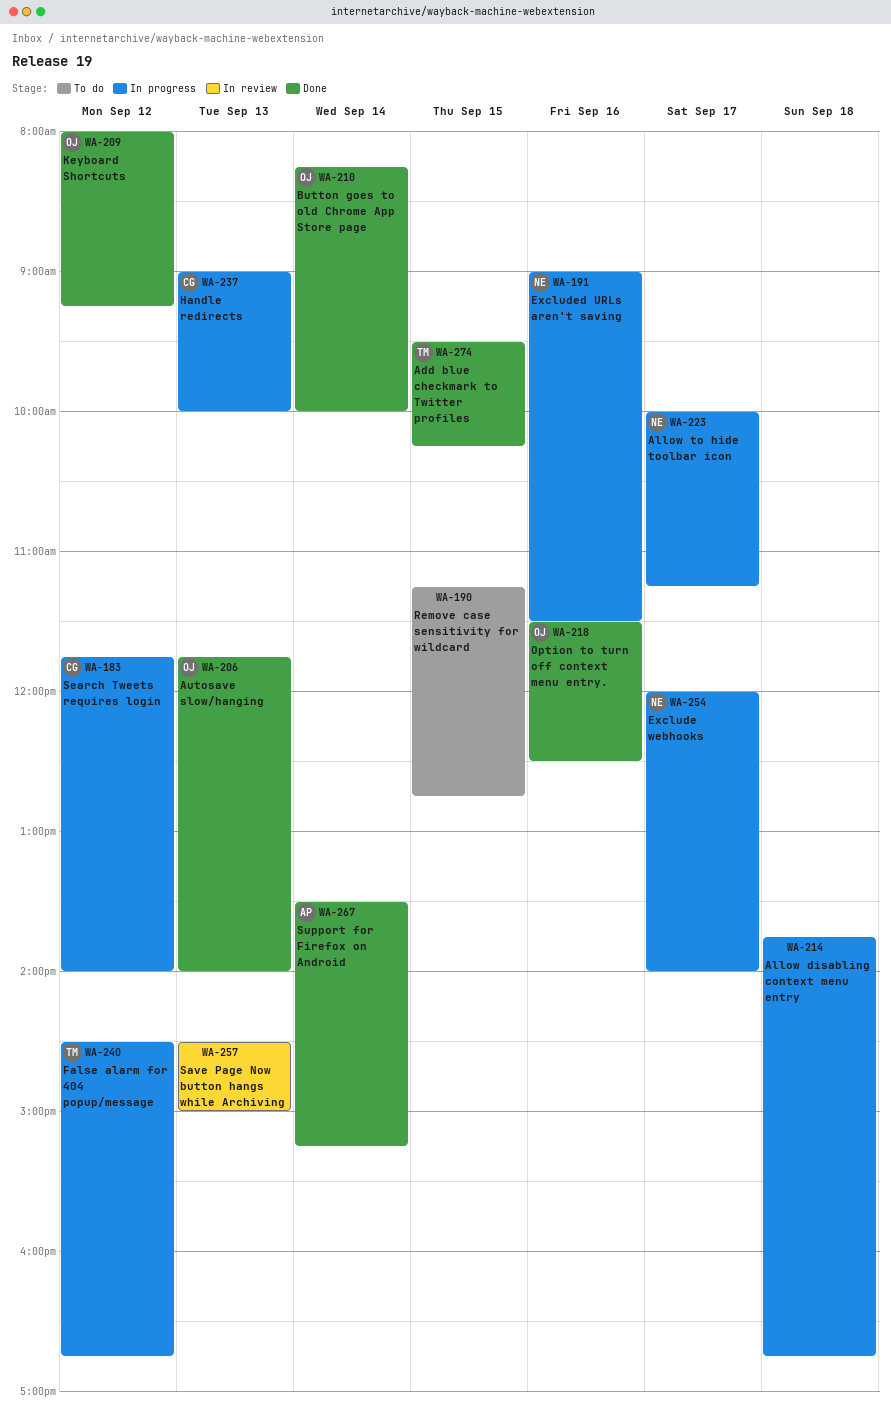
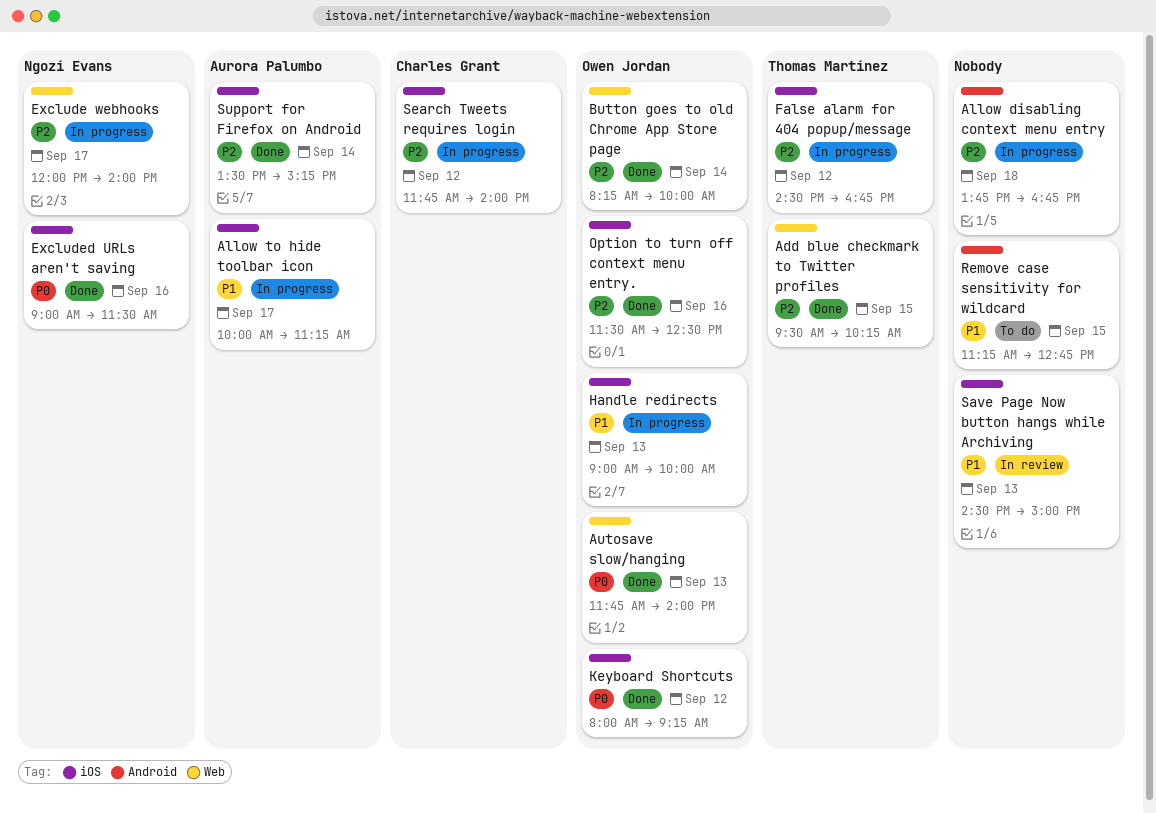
Allow to hide toolbar icon, owner: Ngozi Evans -> Aurora Palumbo
Excluded URLs aren't saving, status: In progress -> Done
Handle redirects, owner: Charles Grant -> Owen Jordan

